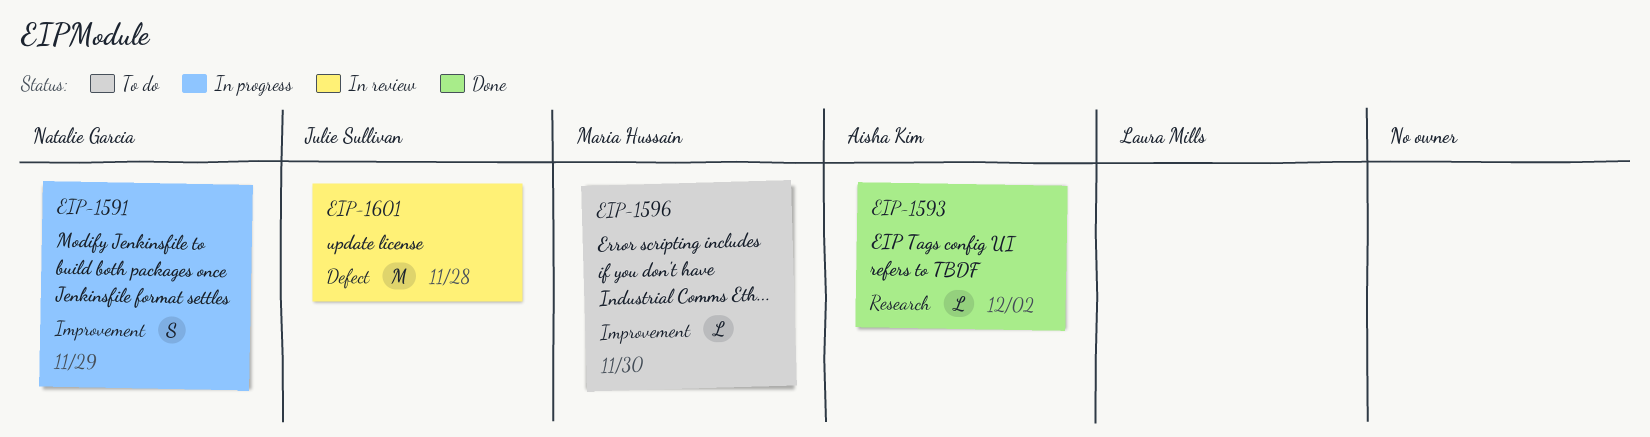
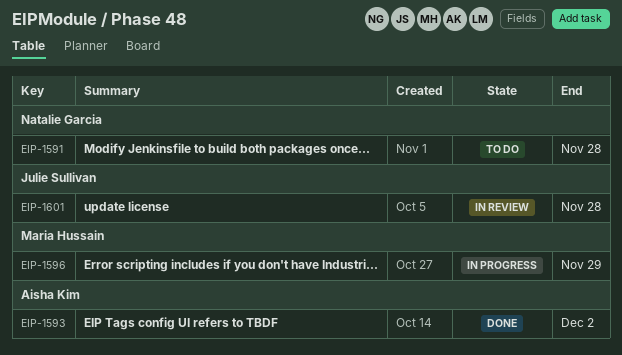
EIP-1591, status: In progress -> To do
EIP-1591, due: Nov 29 -> Nov 28
EIP-1596, status: To do -> In progress
EIP-1596, due: Nov 30 -> Nov 29

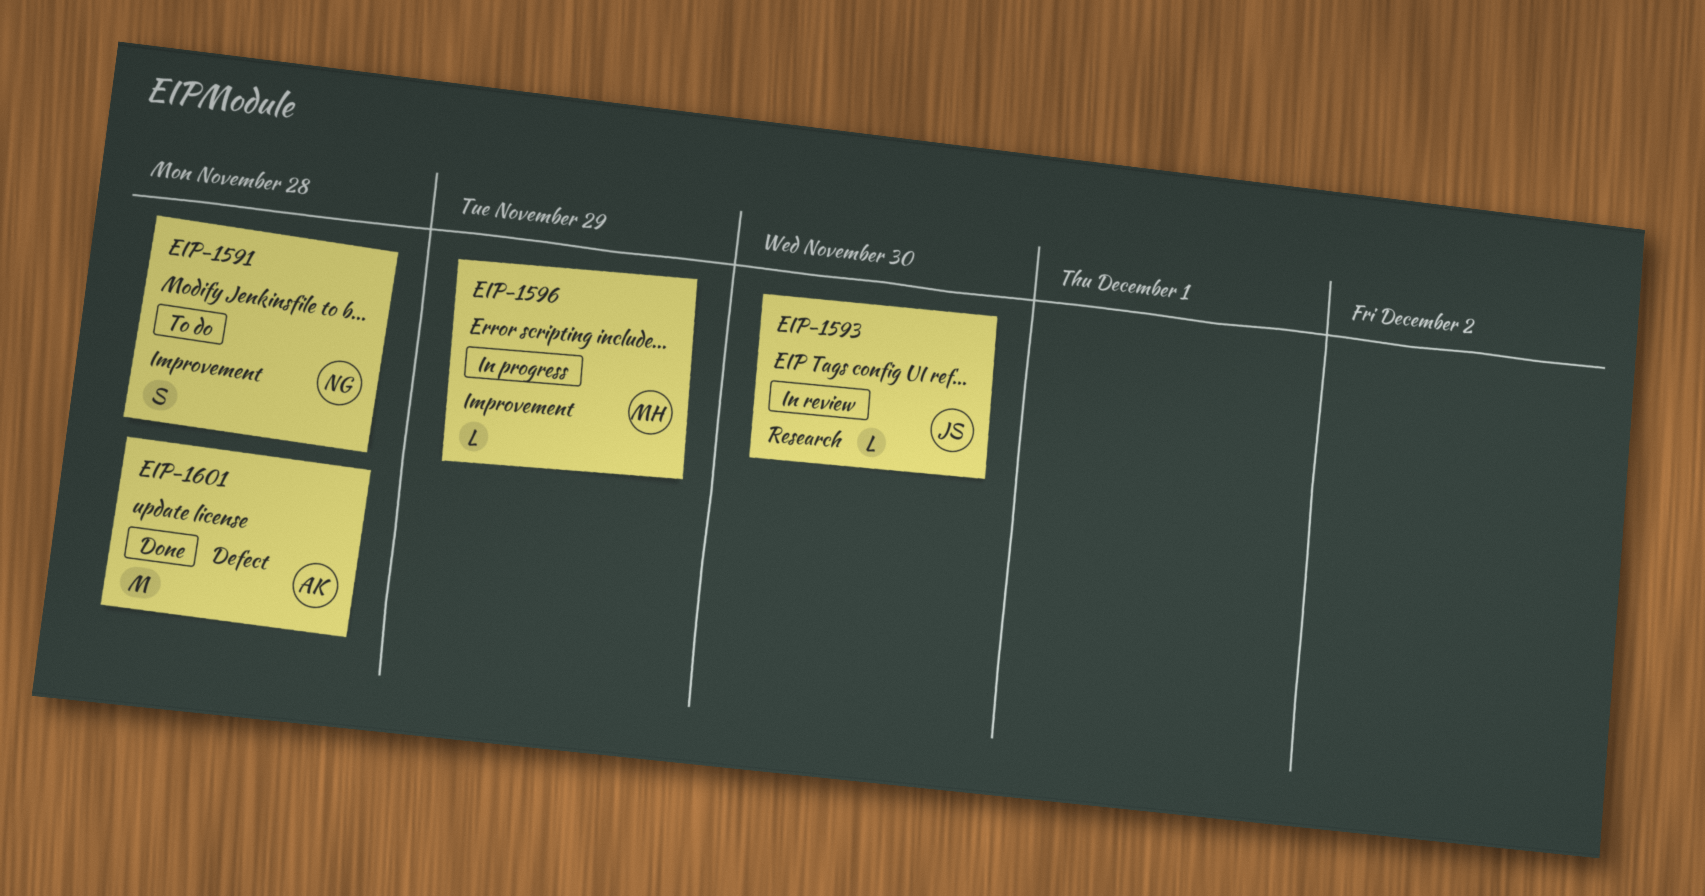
EIP-1593, status: Done -> In review
EIP-1593, owner: Aisha Kim -> Julie Sullivan
EIP-1593, due: Dec 2 -> Nov 30
EIP-1601, status: In review -> Done
EIP-1601, owner: Julie Sullivan -> Aisha Kim

